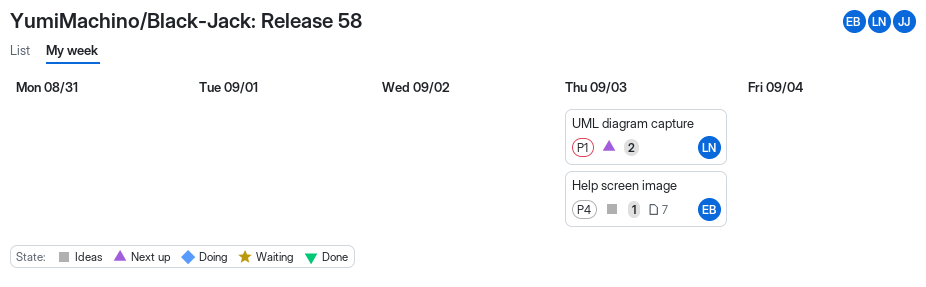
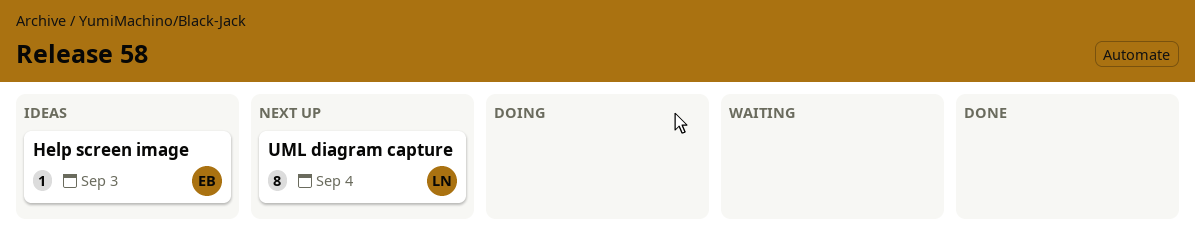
UML diagram capture, estimate: 2 -> 8
UML diagram capture, due: Sep 3 -> Sep 4

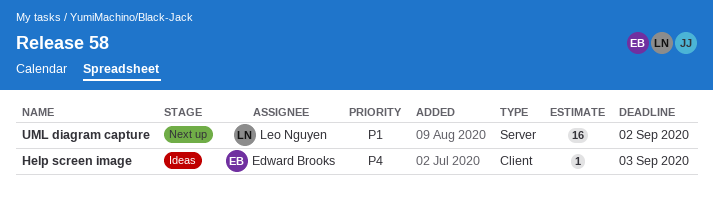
UML diagram capture, estimate: 8 -> 16
UML diagram capture, due: Sep 4 -> Sep 2

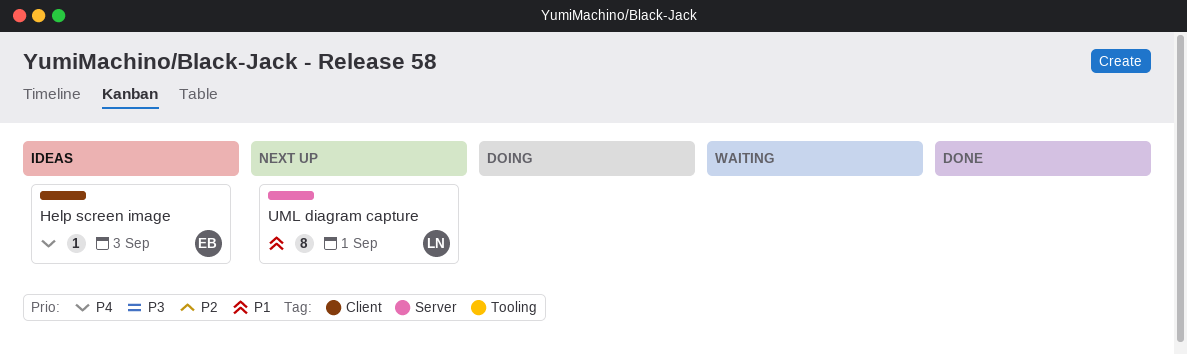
UML diagram capture, estimate: 16 -> 8
UML diagram capture, due: Sep 2 -> Sep 1

